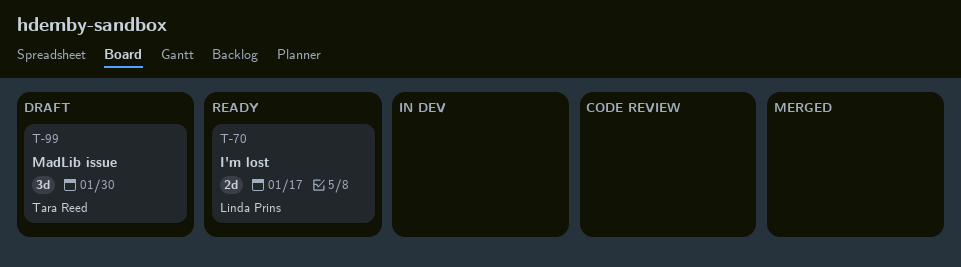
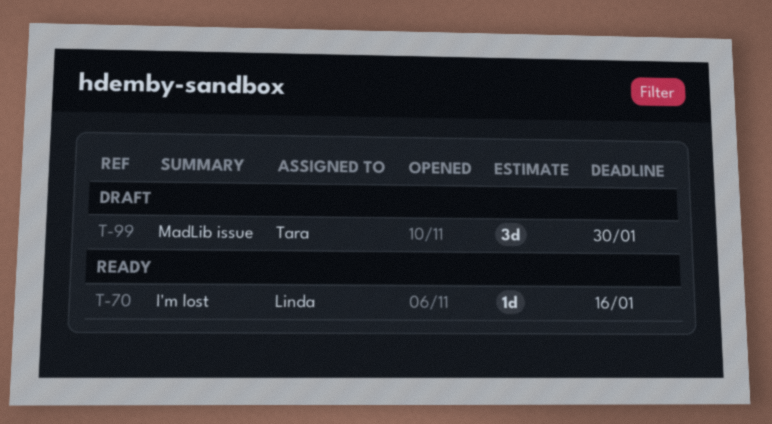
T-70, estimate: 2d -> 1d
T-70, due: Jan 17 -> Jan 16

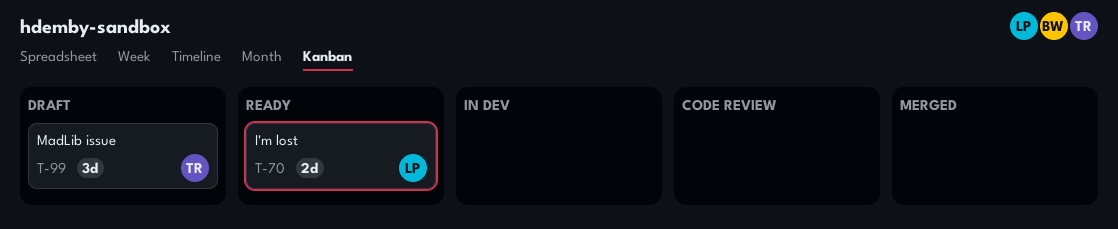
T-70, estimate: 1d -> 2d

